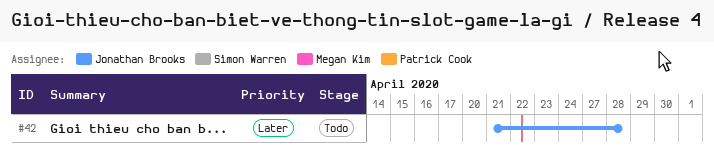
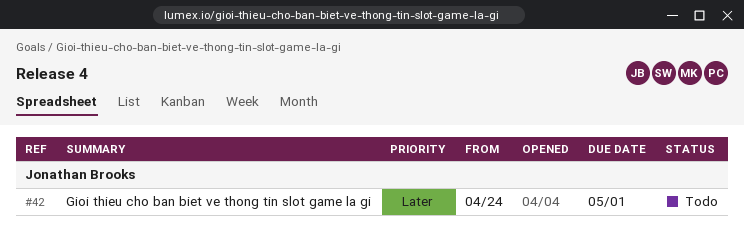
#42, start: Apr 21 -> Apr 24
#42, due: Apr 28 -> May 1

